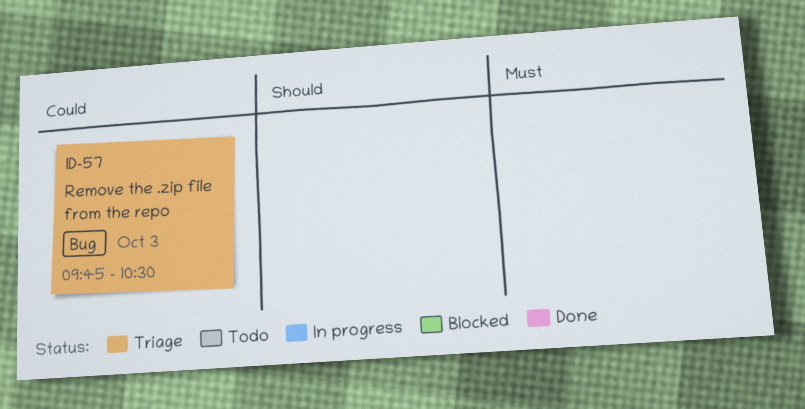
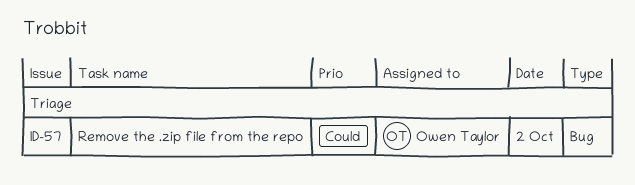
ID-57, day: Oct 3 -> Oct 2

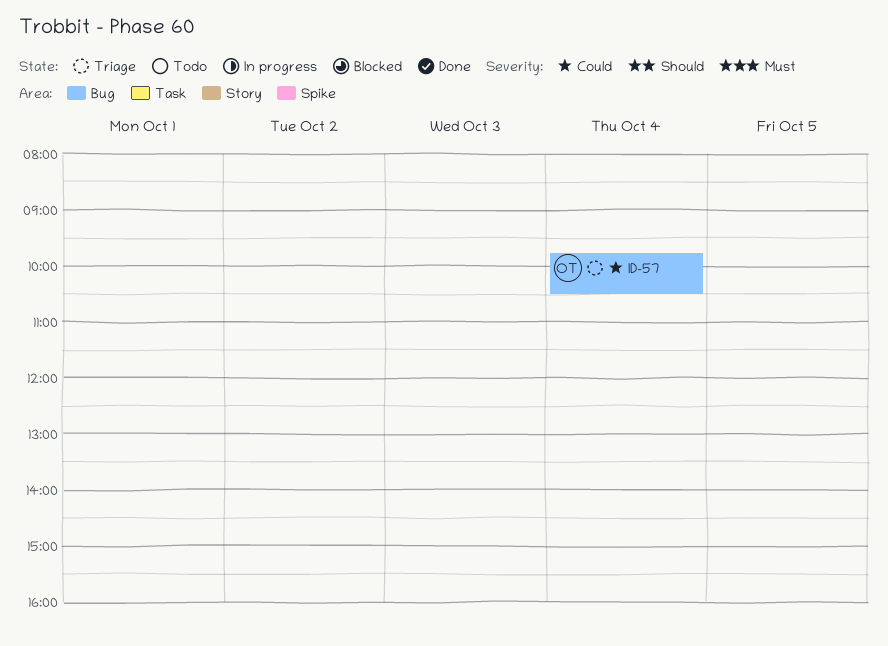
ID-57, day: Oct 2 -> Oct 4

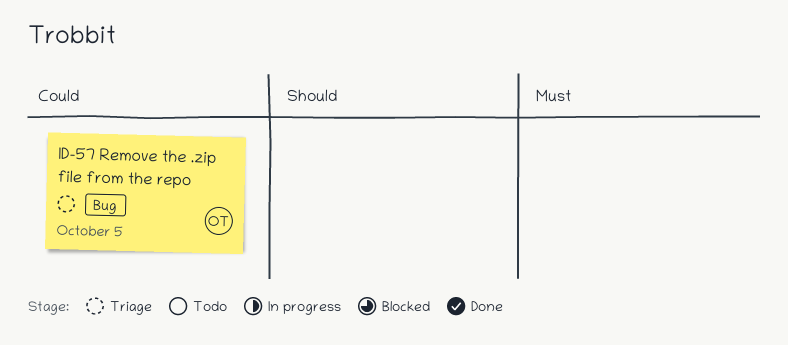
ID-57, day: Oct 4 -> Oct 5

